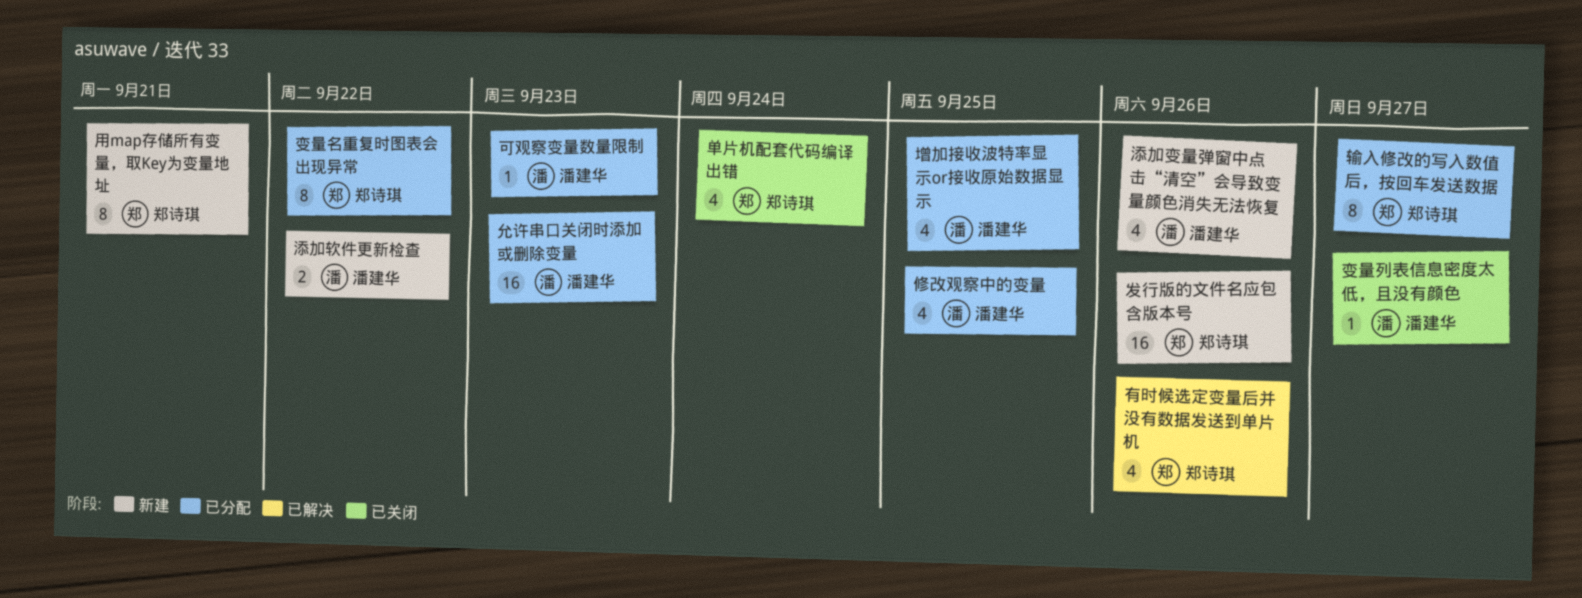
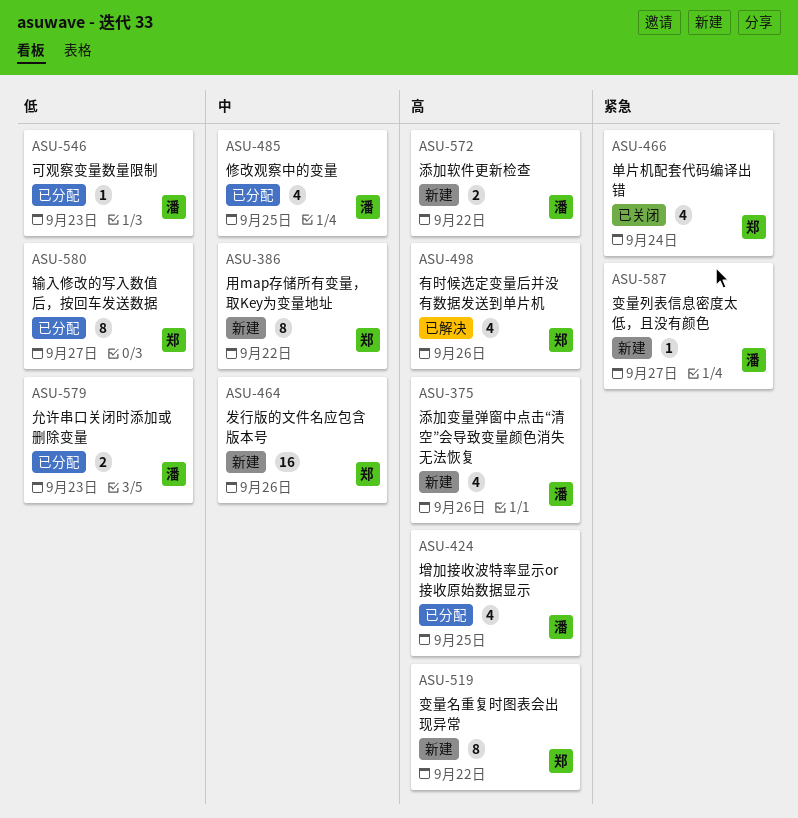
允许串口关闭时添加或删除变量, estimate: 16 -> 2
变量列表信息密度太低，且没有颜色, status: 已关闭 -> 新建
变量名重复时图表会出现异常, status: 已分配 -> 新建
用map存储所有变量，取Key为变量地址, due: Sep 21 -> Sep 22

